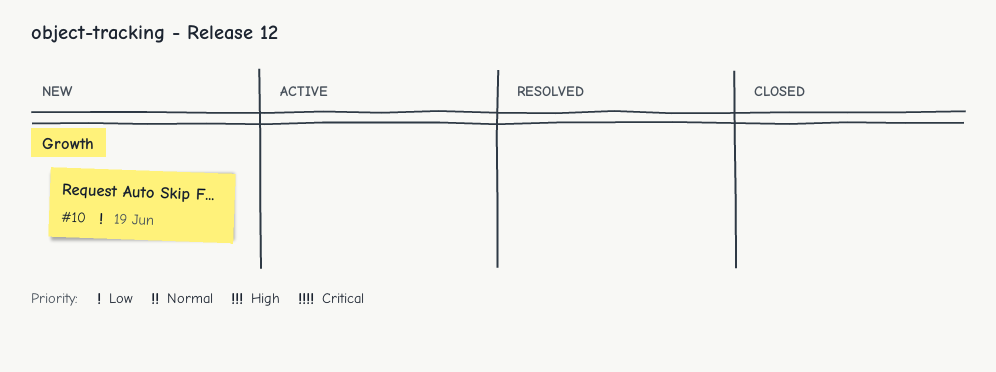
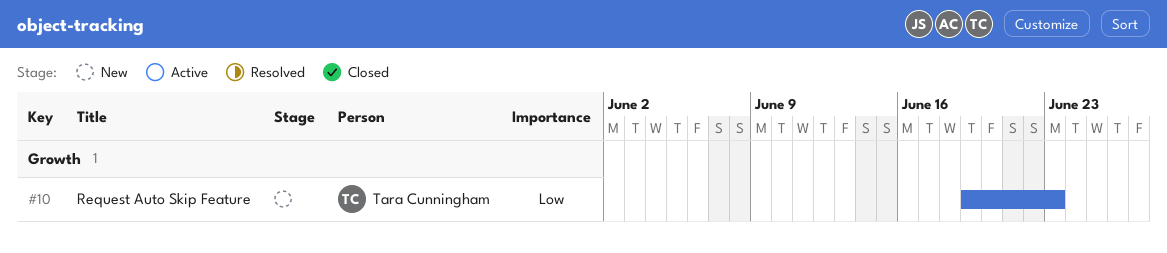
#10, due: Jun 19 -> Jun 23

